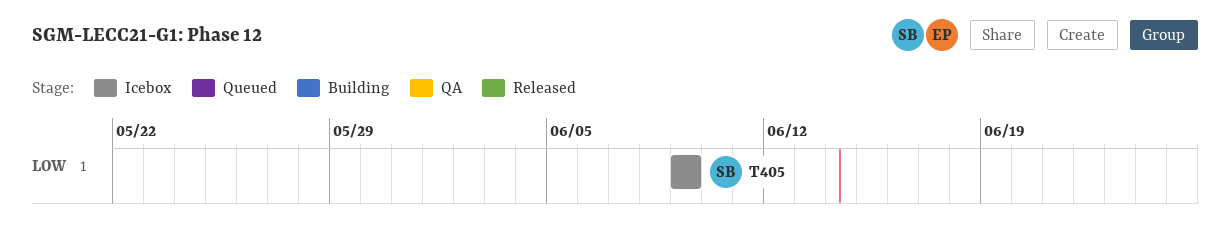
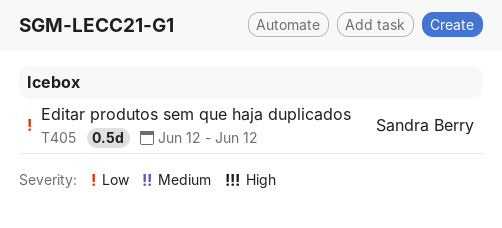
T405, start: Jun 9 -> Jun 12
T405, due: Jun 9 -> Jun 12

